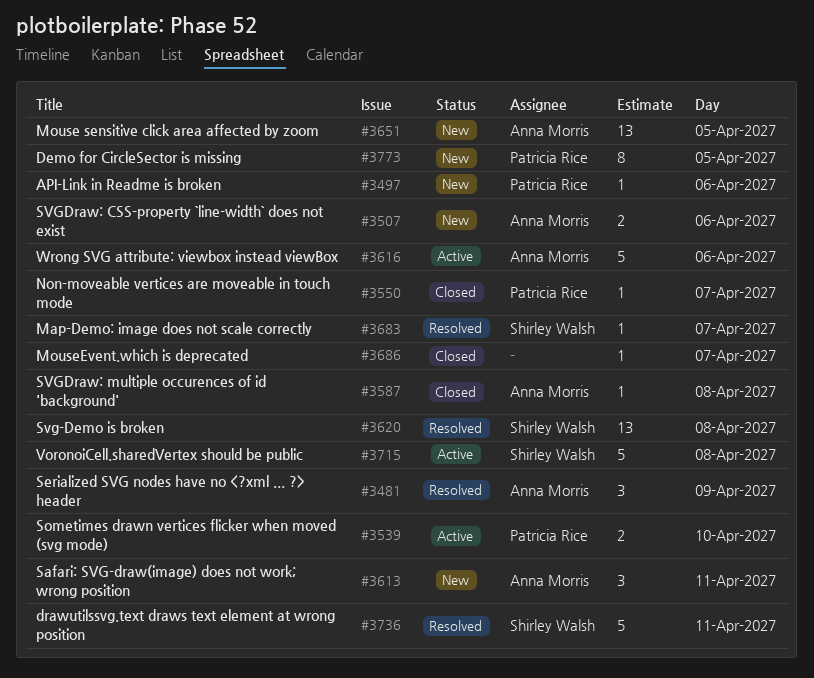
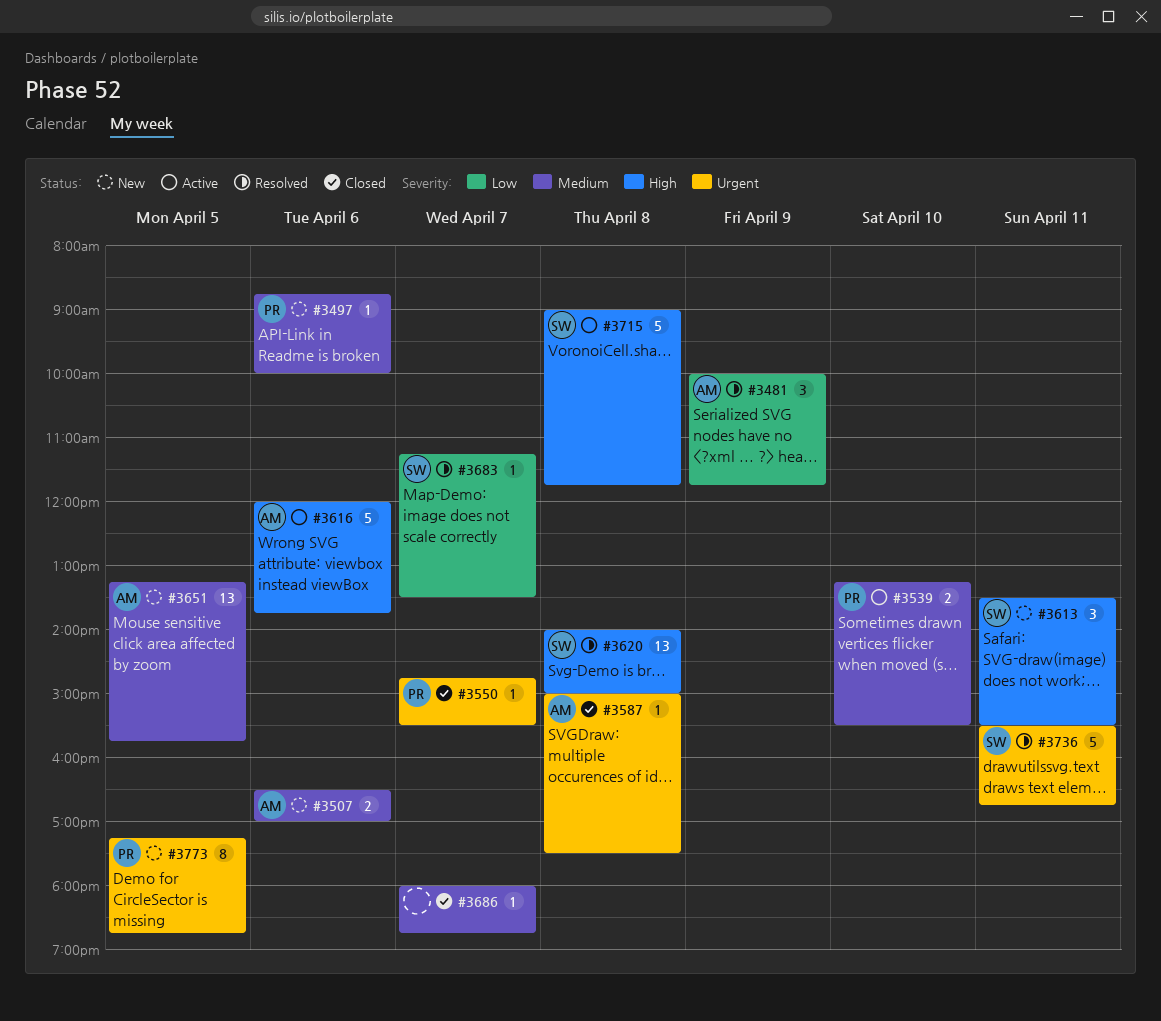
#3613, owner: Anna Morris -> Shirley Walsh

